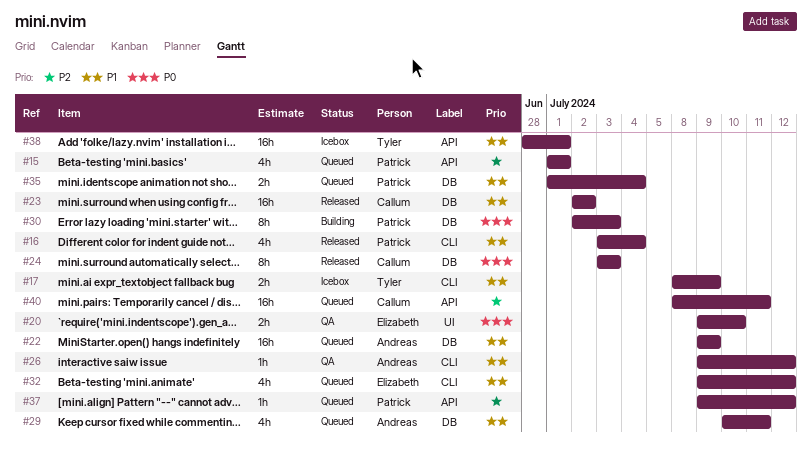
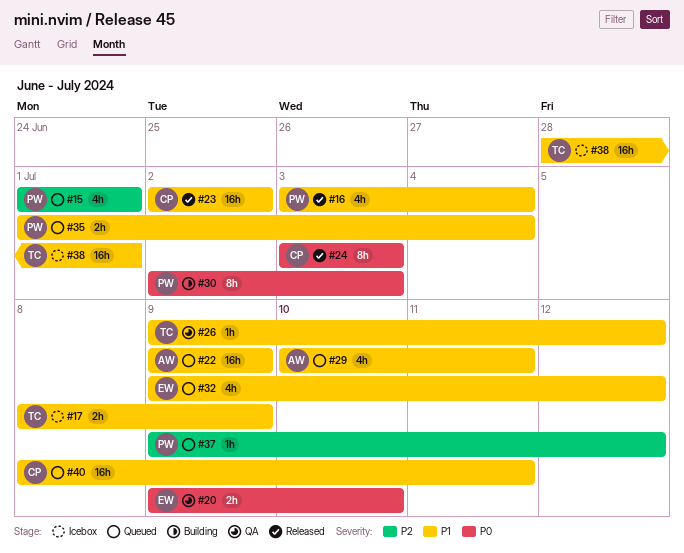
#26, owner: Andreas -> Tyler
#40, priority: P2 -> P1

